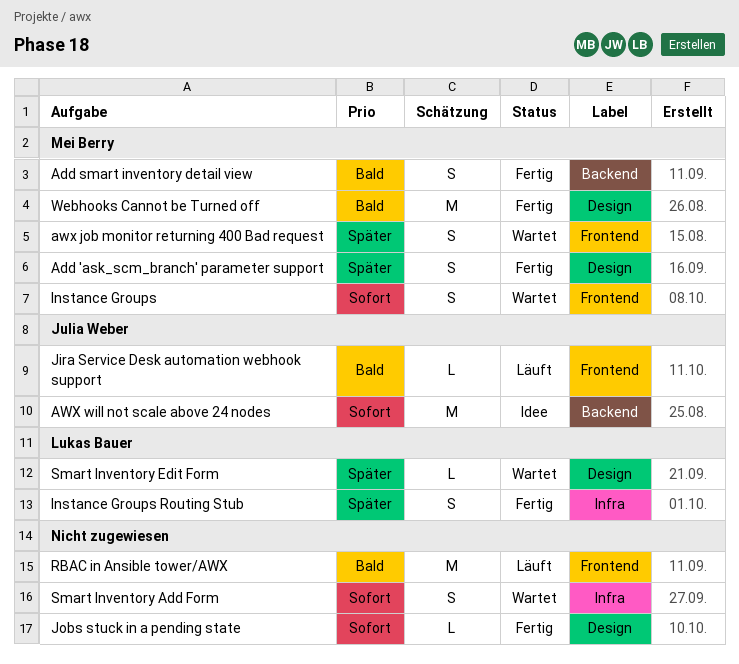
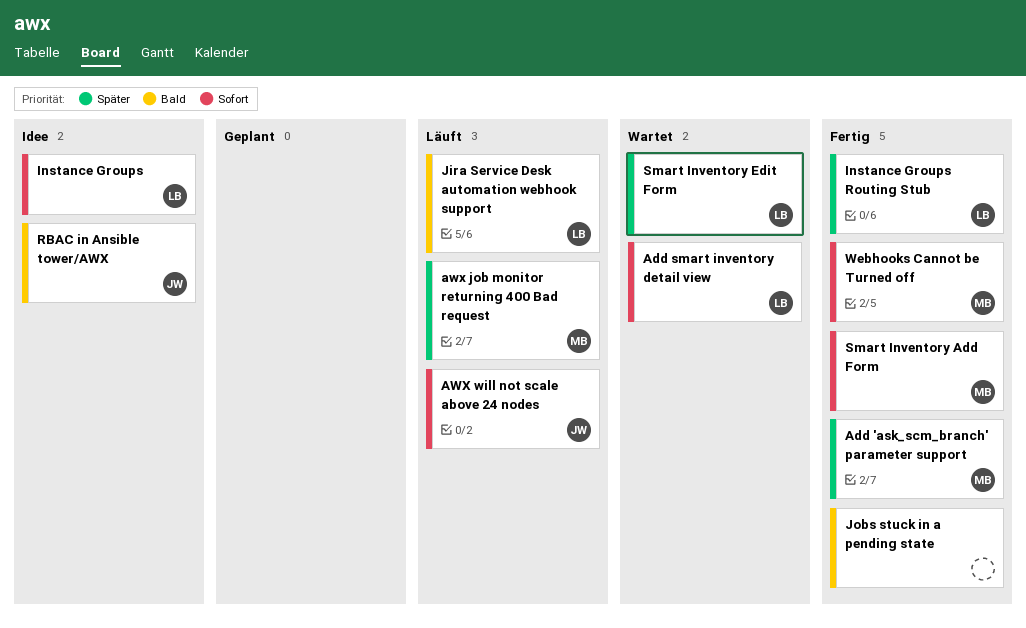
Add smart inventory detail view, status: Fertig -> Wartet
Add smart inventory detail view, owner: Mei Berry -> Lukas Bauer
Add smart inventory detail view, priority: Bald -> Sofort
awx job monitor returning 400 Bad request, status: Wartet -> Läuft
AWX will not scale above 24 nodes, status: Idee -> Läuft
Instance Groups, status: Wartet -> Idee
Instance Groups, owner: Mei Berry -> Lukas Bauer
Jira Service Desk automation webhook support, owner: Julia Weber -> Lukas Bauer
Jobs stuck in a pending state, priority: Sofort -> Bald
RBAC in Ansible tower/AWX, status: Läuft -> Idee
RBAC in Ansible tower/AWX, owner: none -> Julia Weber
Smart Inventory Add Form, status: Wartet -> Fertig
Smart Inventory Add Form, owner: none -> Mei Berry
Webhooks Cannot be Turned off, priority: Bald -> Sofort

